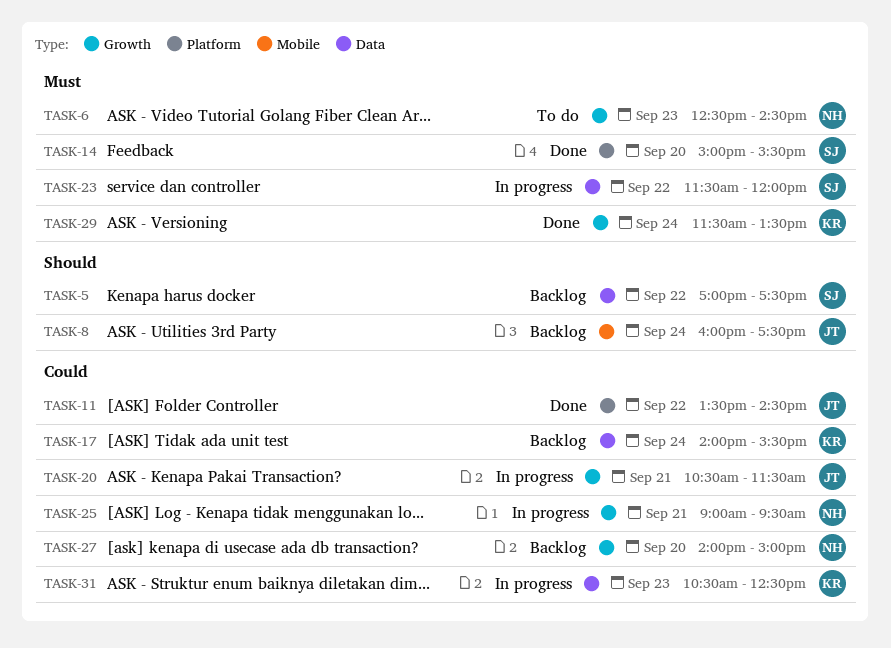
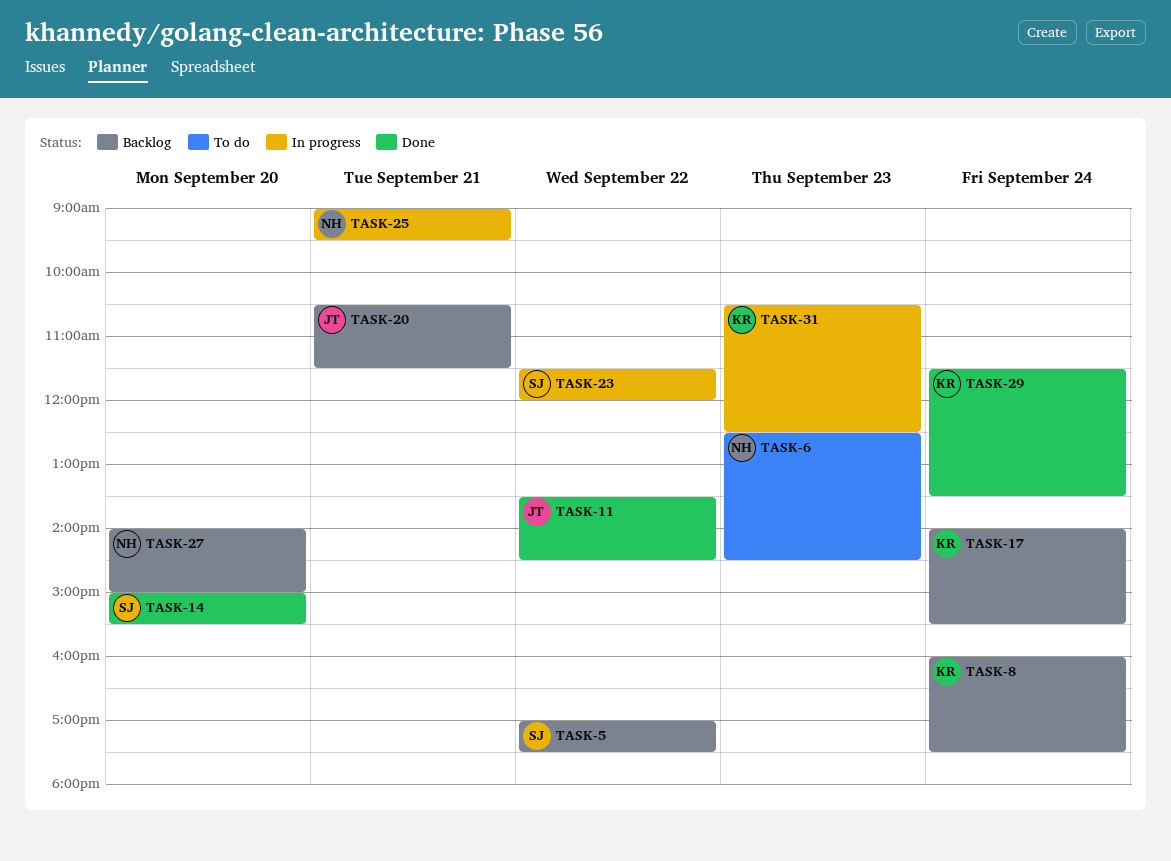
TASK-8, owner: JT -> KR
TASK-20, status: In progress -> Backlog

